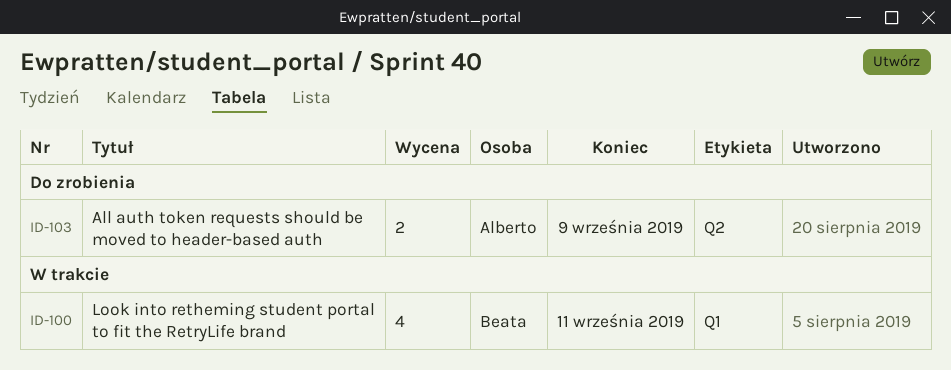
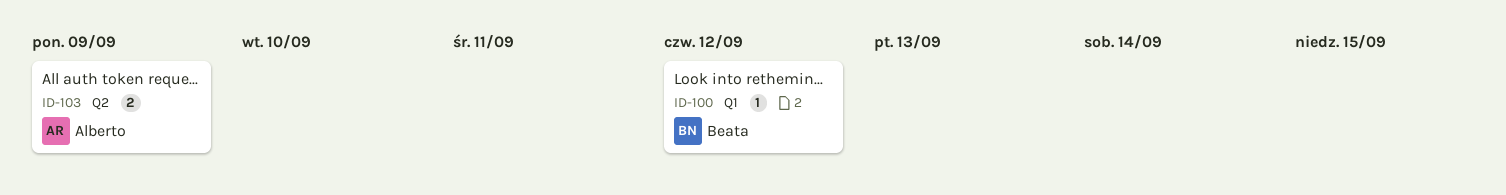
ID-100, estimate: 4 -> 1
ID-100, due: Sep 11 -> Sep 12

